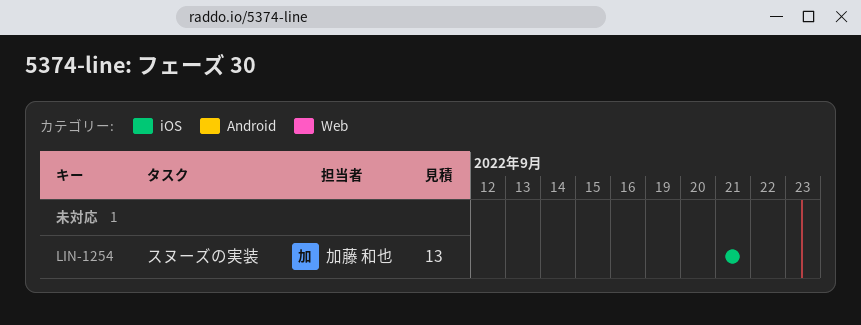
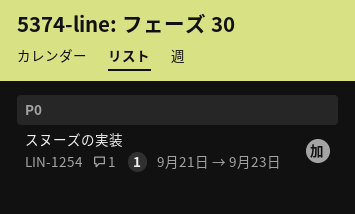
LIN-1254, estimate: 13 -> 1
LIN-1254, due: Sep 21 -> Sep 23

